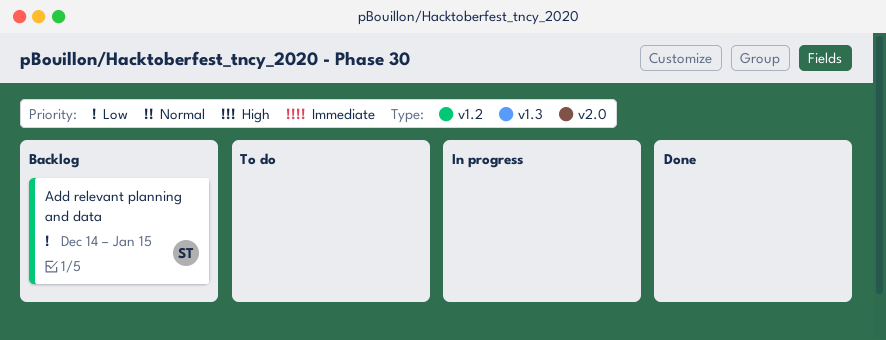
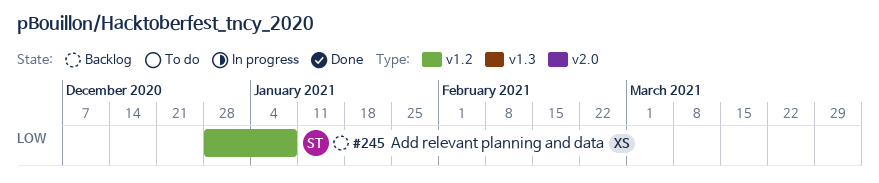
Add relevant planning and data, start: Dec 14 -> Dec 28
Add relevant planning and data, due: Jan 15 -> Jan 8

